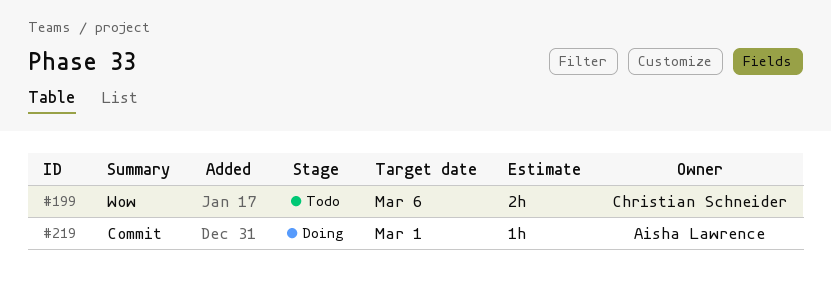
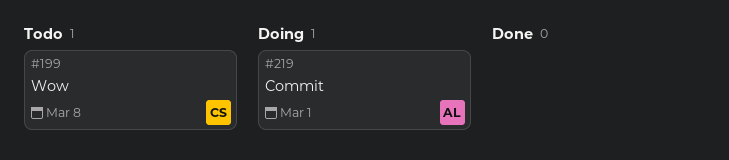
#199, due: Mar 6 -> Mar 8

